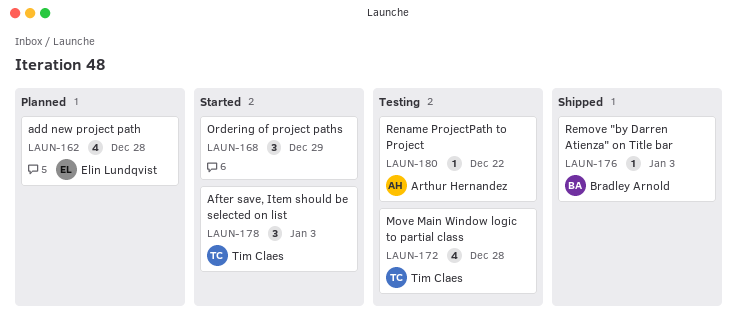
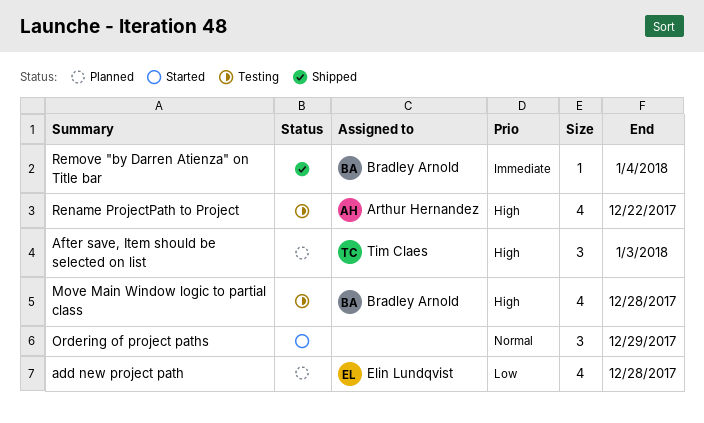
After save, Item should be selected on list, status: Started -> Planned
Move Main Window logic to partial class, owner: Tim Claes -> Bradley Arnold
Remove "by Darren Atienza" on Title bar, due: Jan 3 -> Jan 4
Rename ProjectPath to Project, estimate: 1 -> 4

